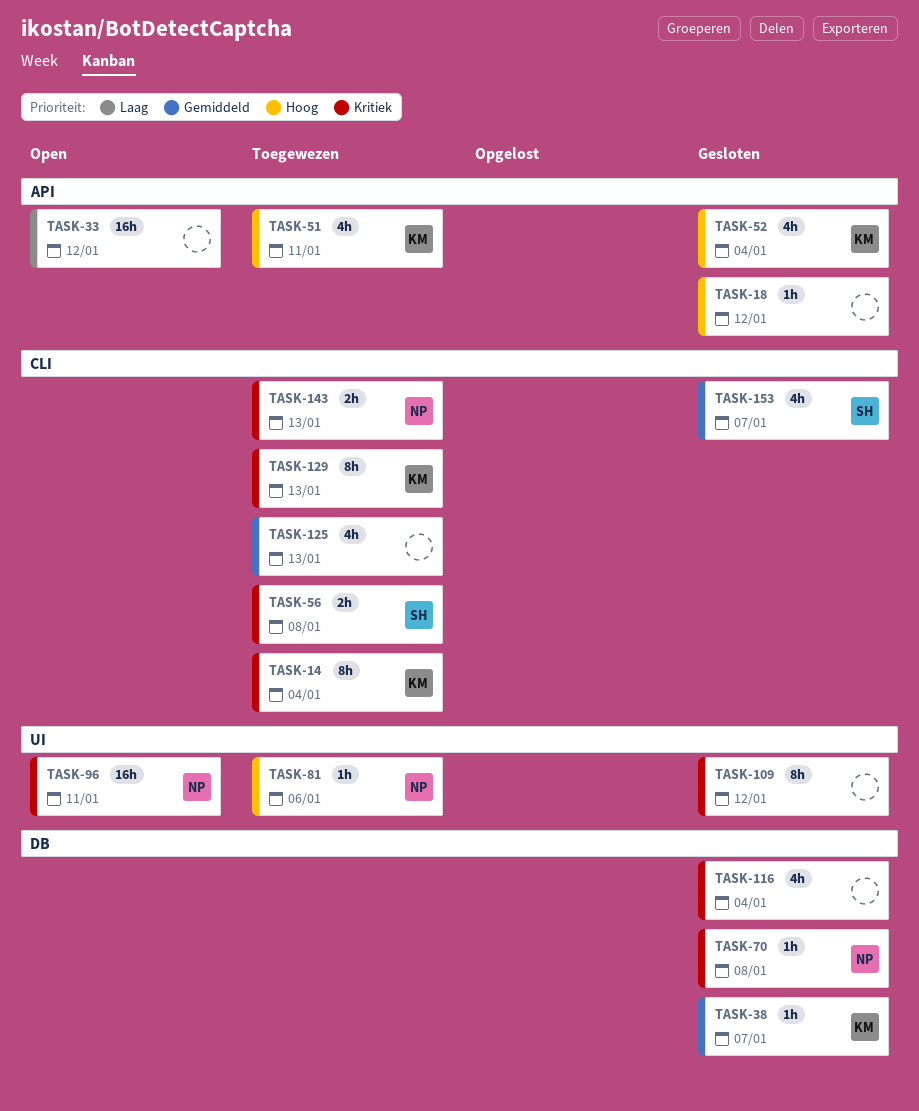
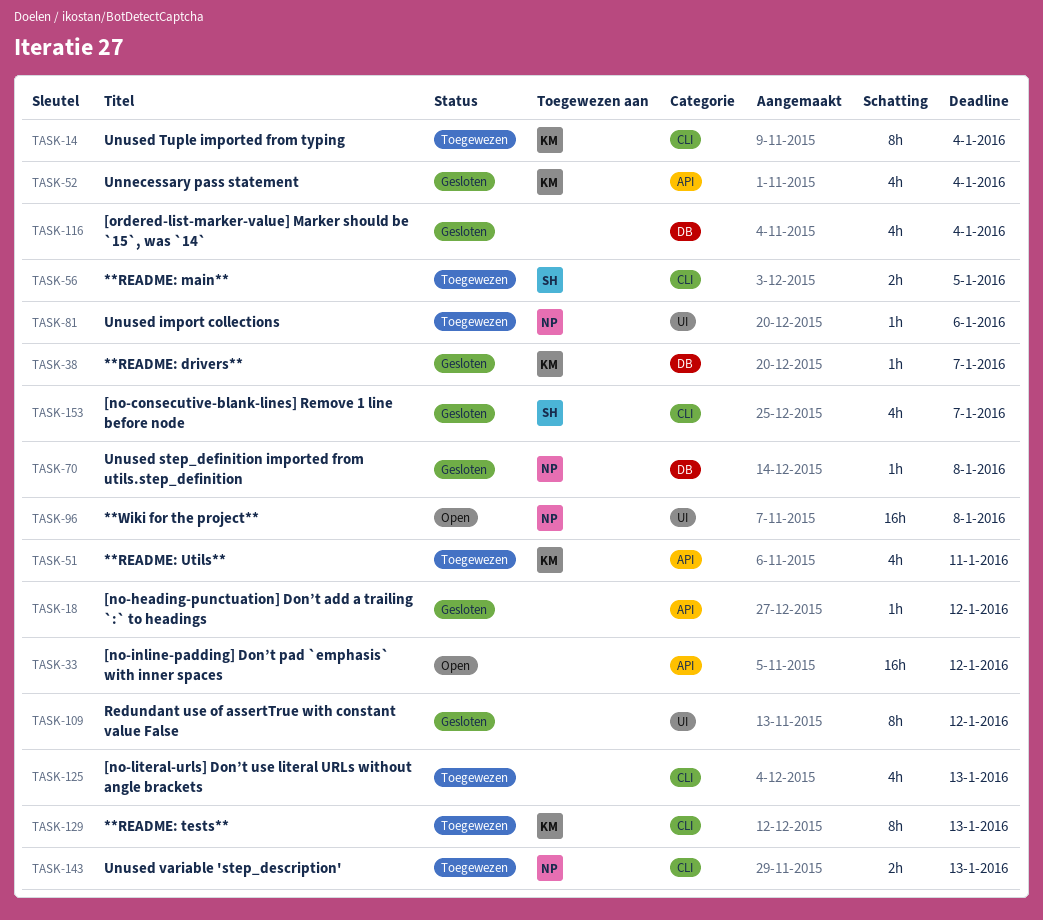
TASK-56, due: Jan 8 -> Jan 5
TASK-96, due: Jan 11 -> Jan 8

